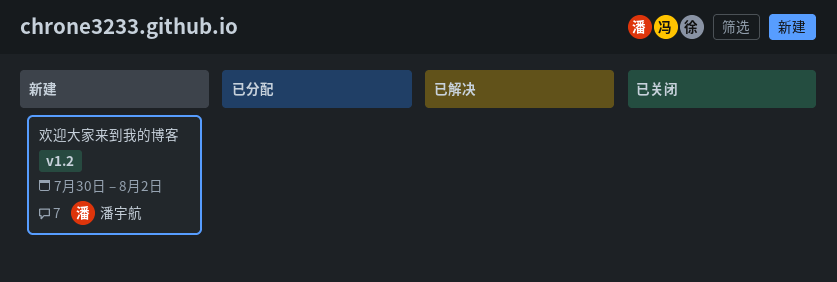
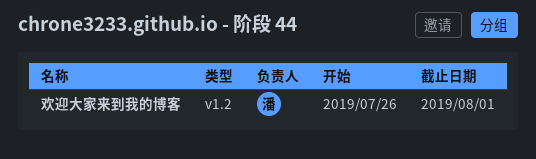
欢迎大家来到我的博客, start: Jul 30 -> Jul 26
欢迎大家来到我的博客, due: Aug 2 -> Aug 1

